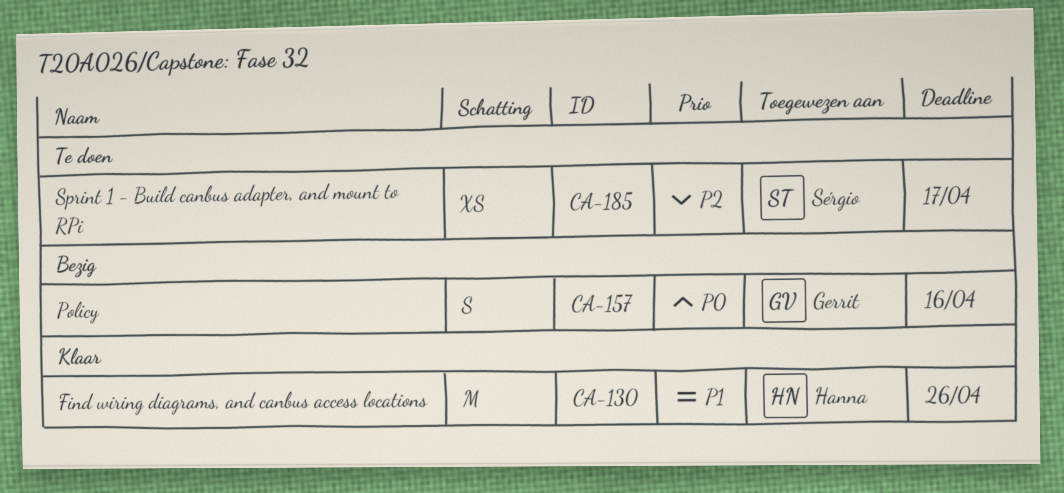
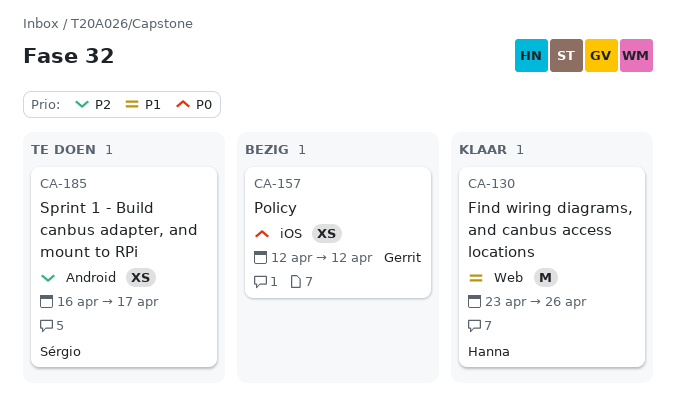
CA-157, estimate: S -> XS
CA-157, due: Apr 16 -> Apr 12

